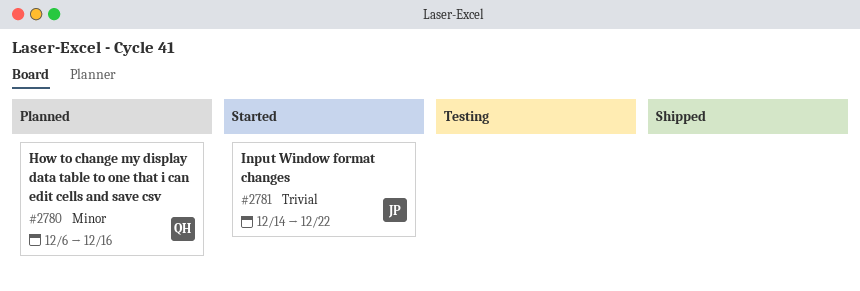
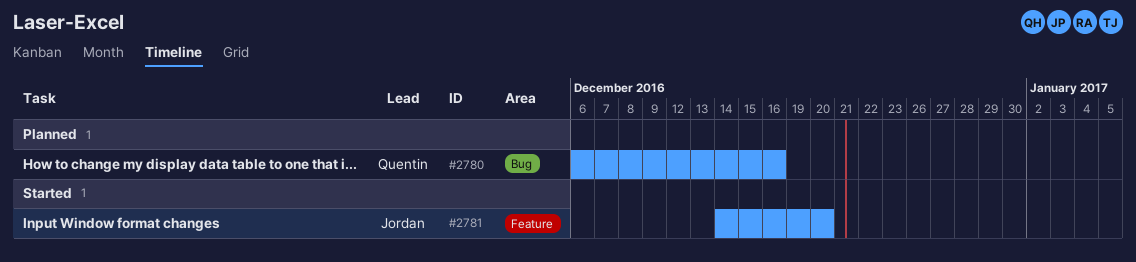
#2781, due: Dec 22 -> Dec 20

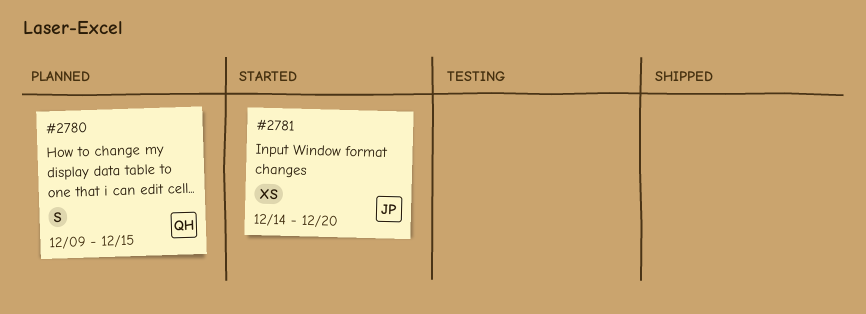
#2780, start: Dec 6 -> Dec 9
#2780, due: Dec 16 -> Dec 15

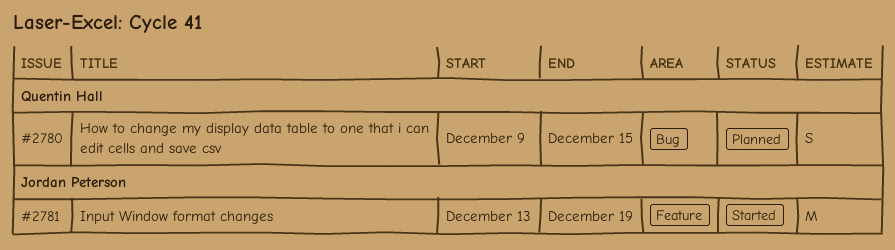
#2781, estimate: XS -> M
#2781, start: Dec 14 -> Dec 13
#2781, due: Dec 20 -> Dec 19

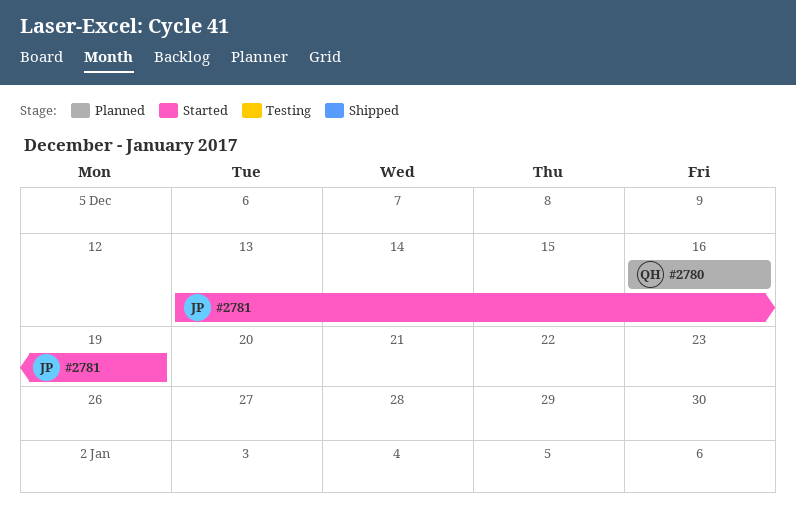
#2780, start: Dec 9 -> Dec 16
#2780, due: Dec 15 -> Dec 16

